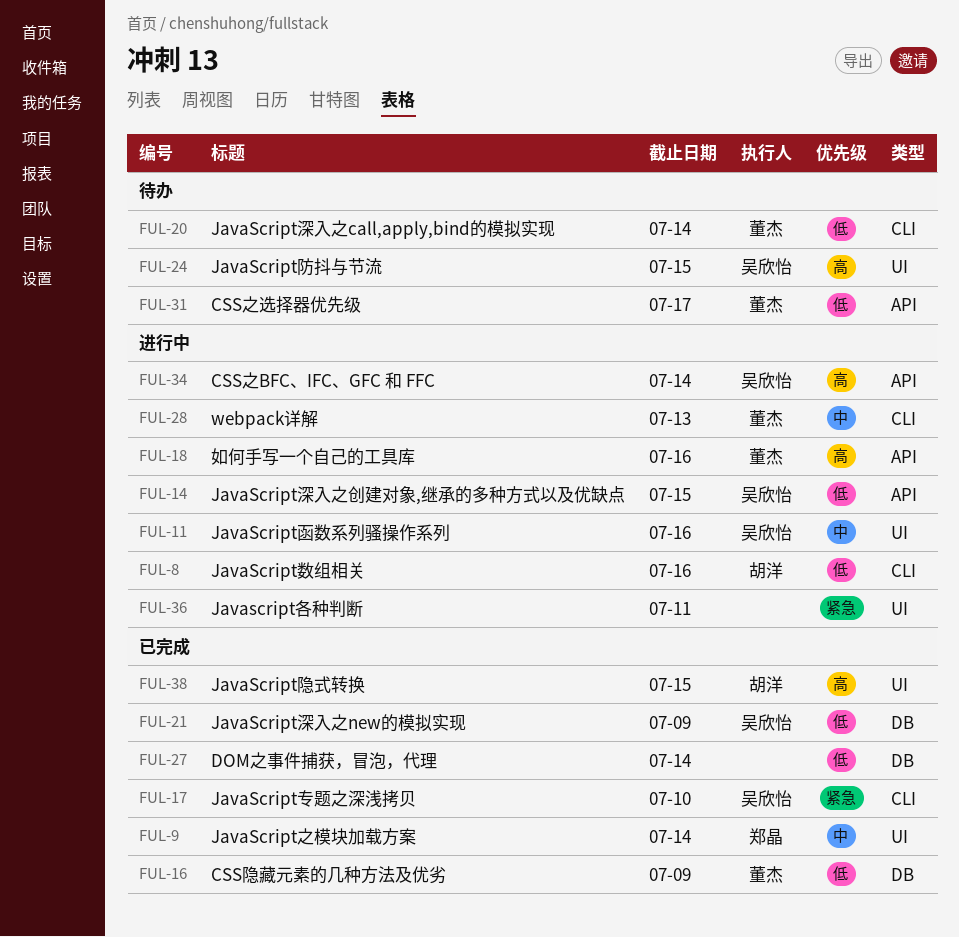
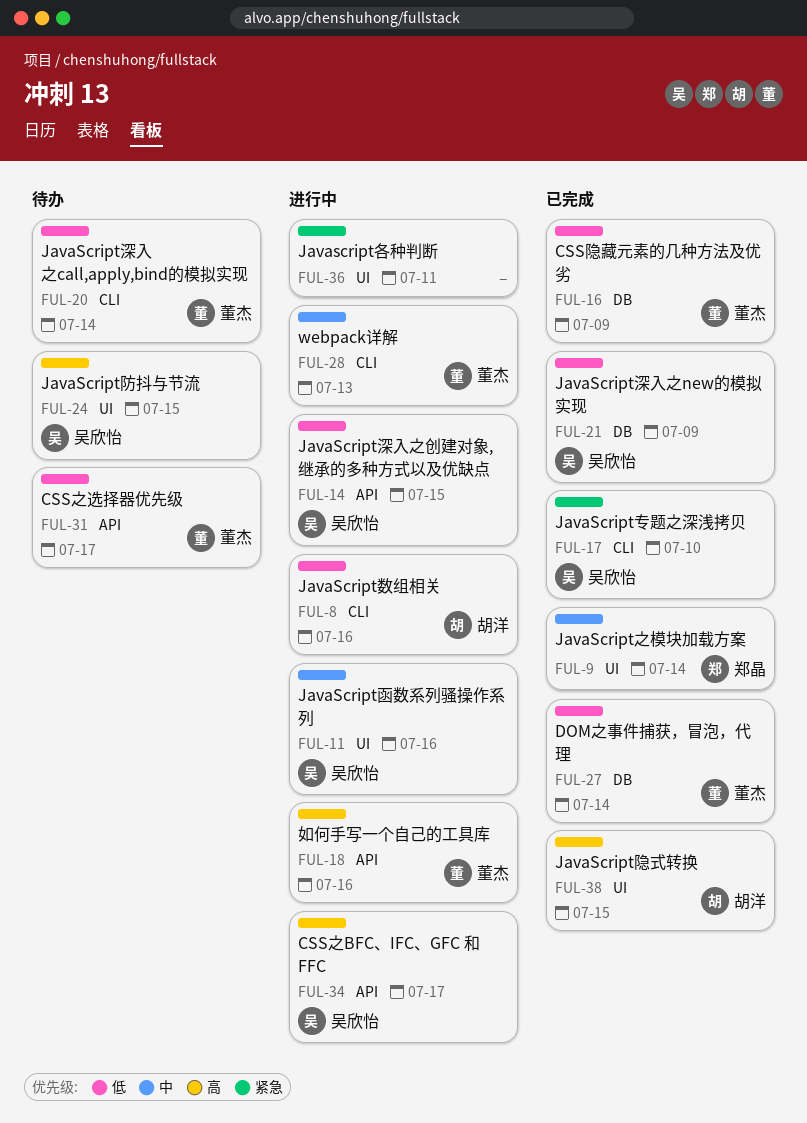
FUL-27, owner: none -> 董杰
FUL-34, due: Jul 14 -> Jul 17

